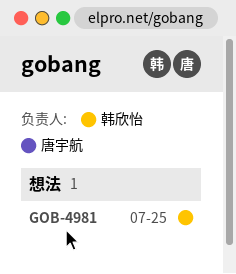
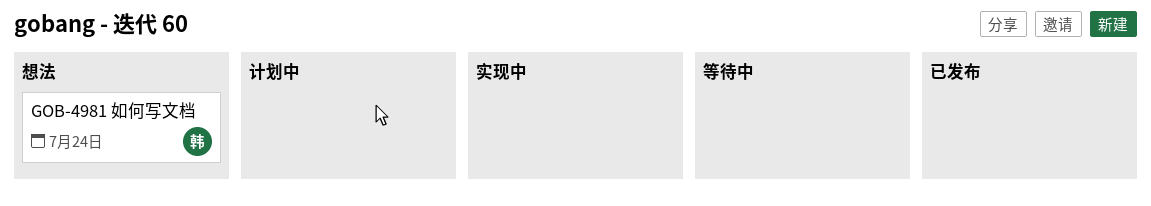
GOB-4981, due: Jul 25 -> Jul 24

